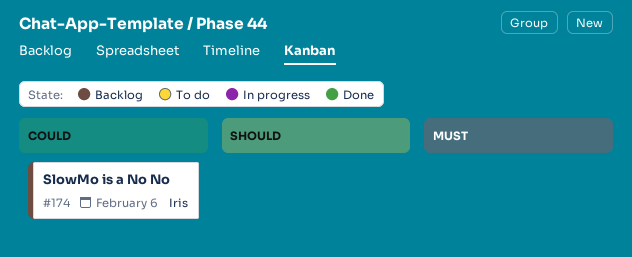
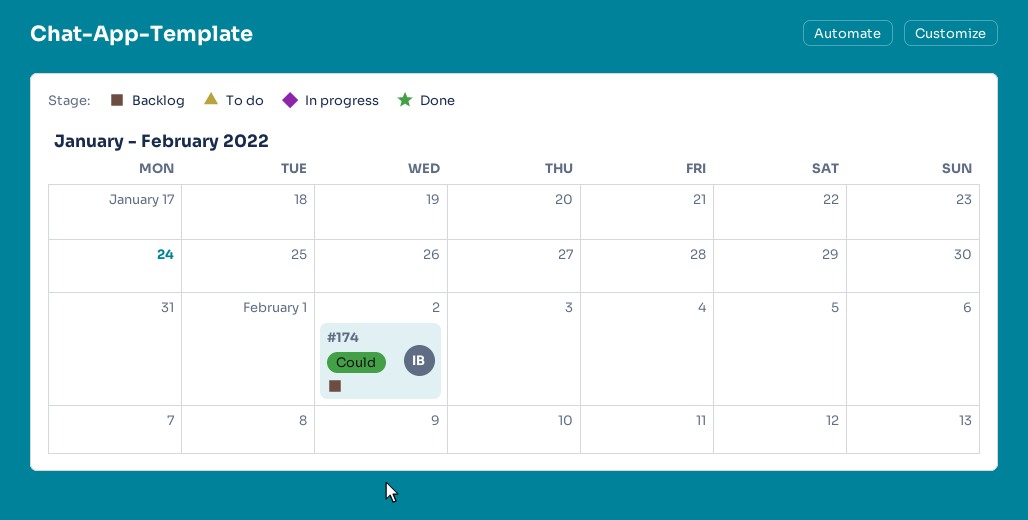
#174, due: Feb 6 -> Feb 2

